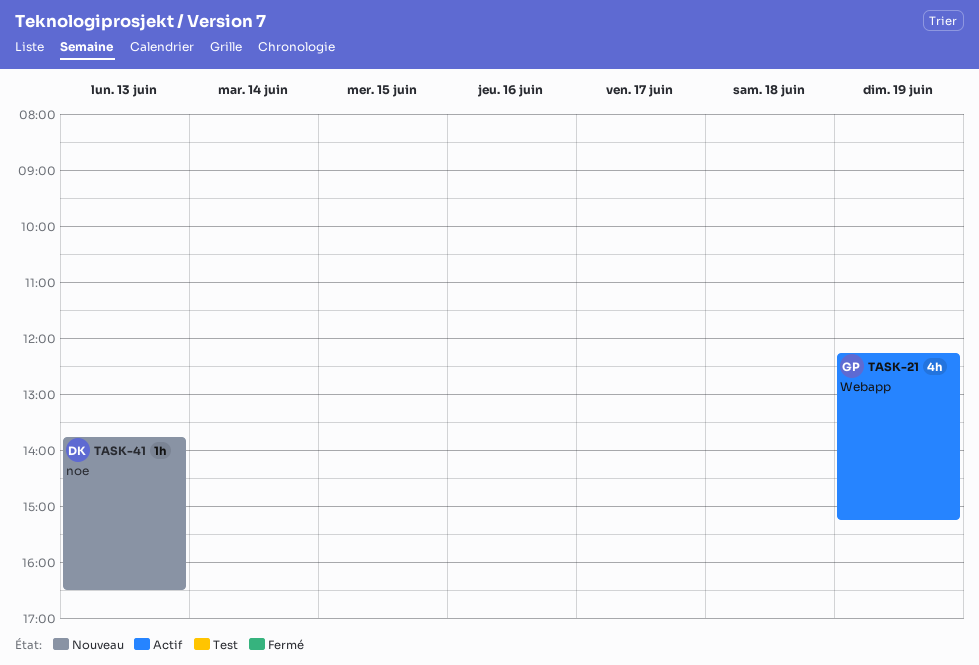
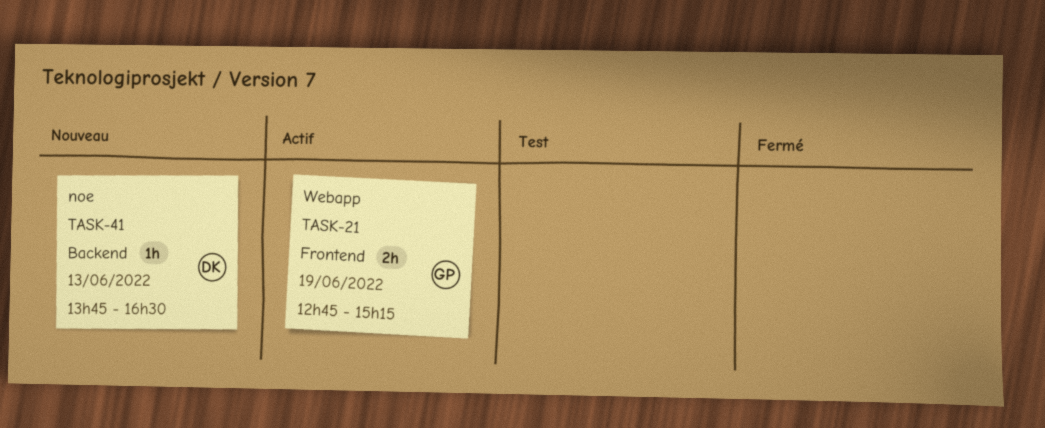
TASK-21, estimate: 4h -> 2h
TASK-21, begins: 12:15 -> 12:45

